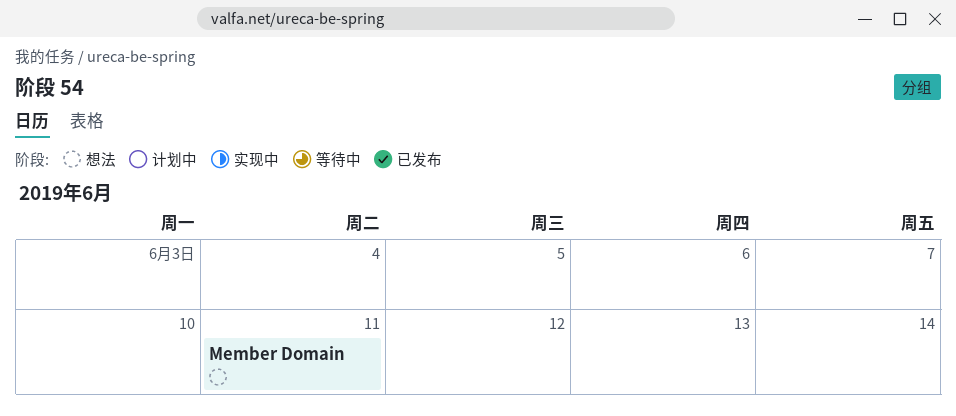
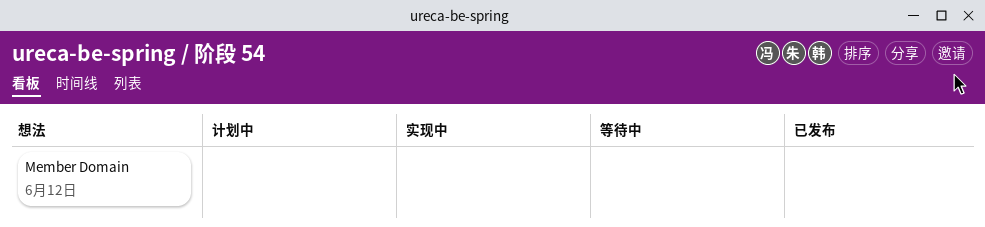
Member Domain, due: Jun 11 -> Jun 12

